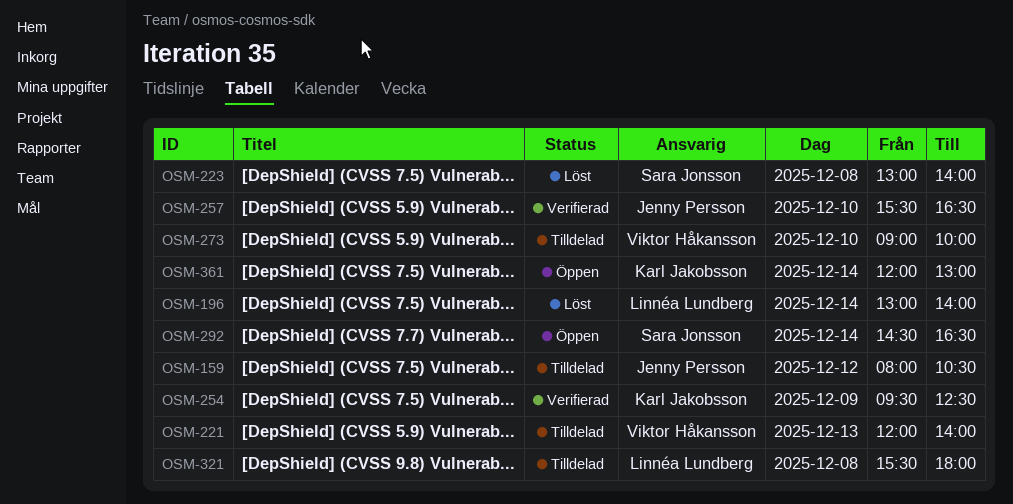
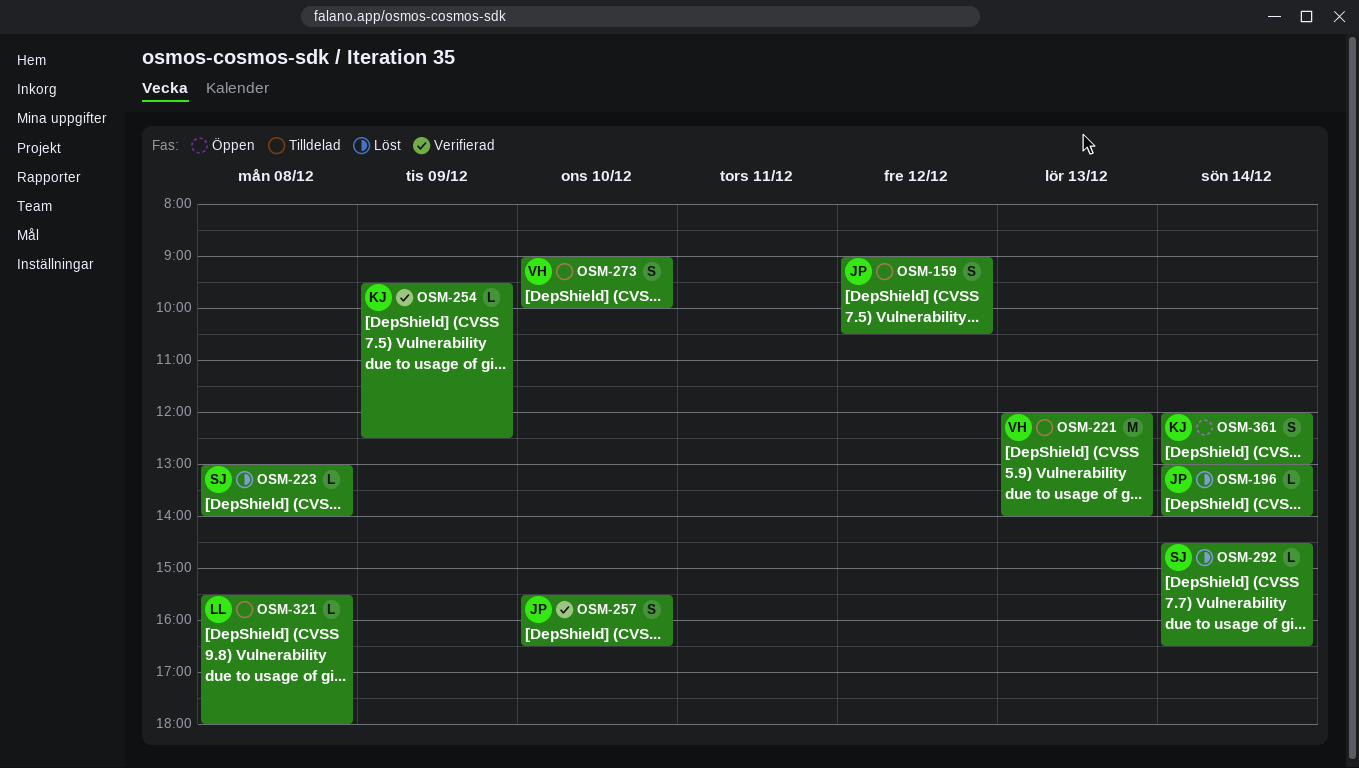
OSM-159, begins: 08:00 -> 09:00
OSM-196, owner: Linnéa Lundberg -> Jenny Persson
OSM-292, status: Öppen -> Löst

